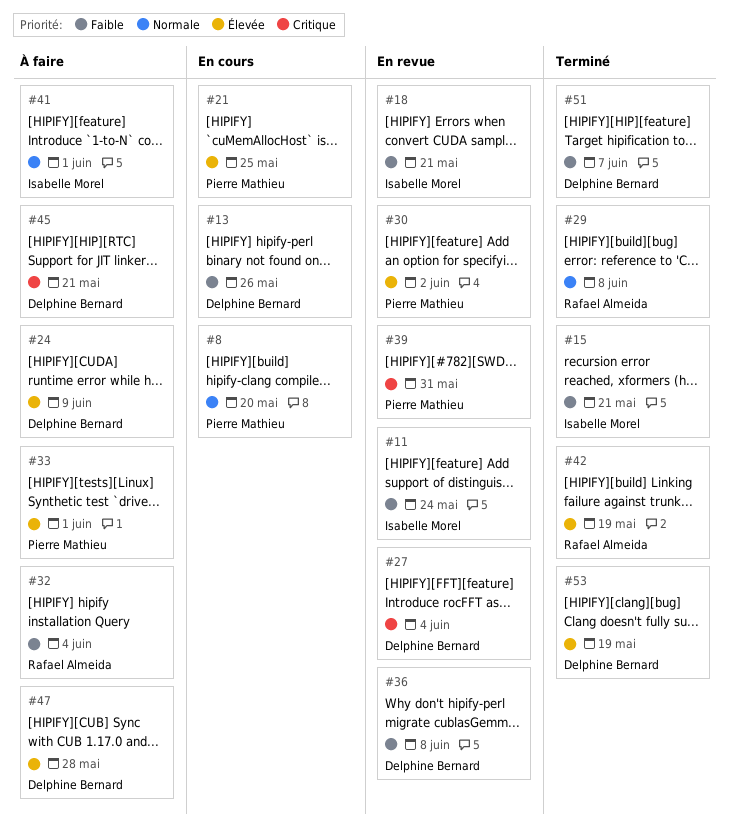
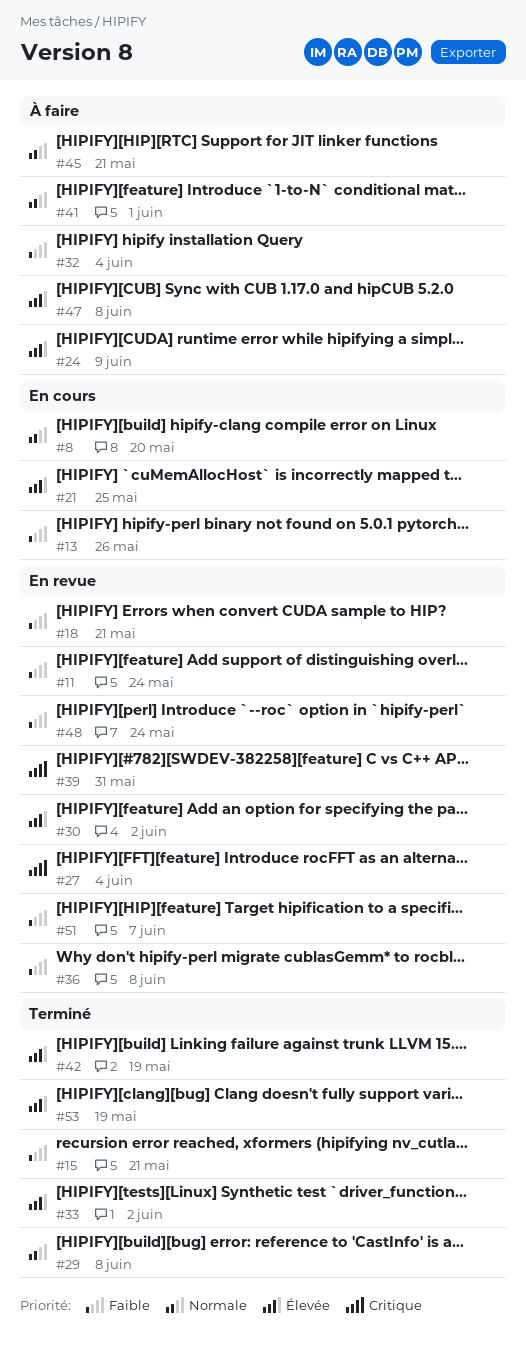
#33, status: À faire -> Terminé
#33, due: Jun 1 -> Jun 2
#45, priority: Critique -> Normale
#47, due: May 28 -> Jun 8
#48: none -> present
#51, status: Terminé -> En revue

